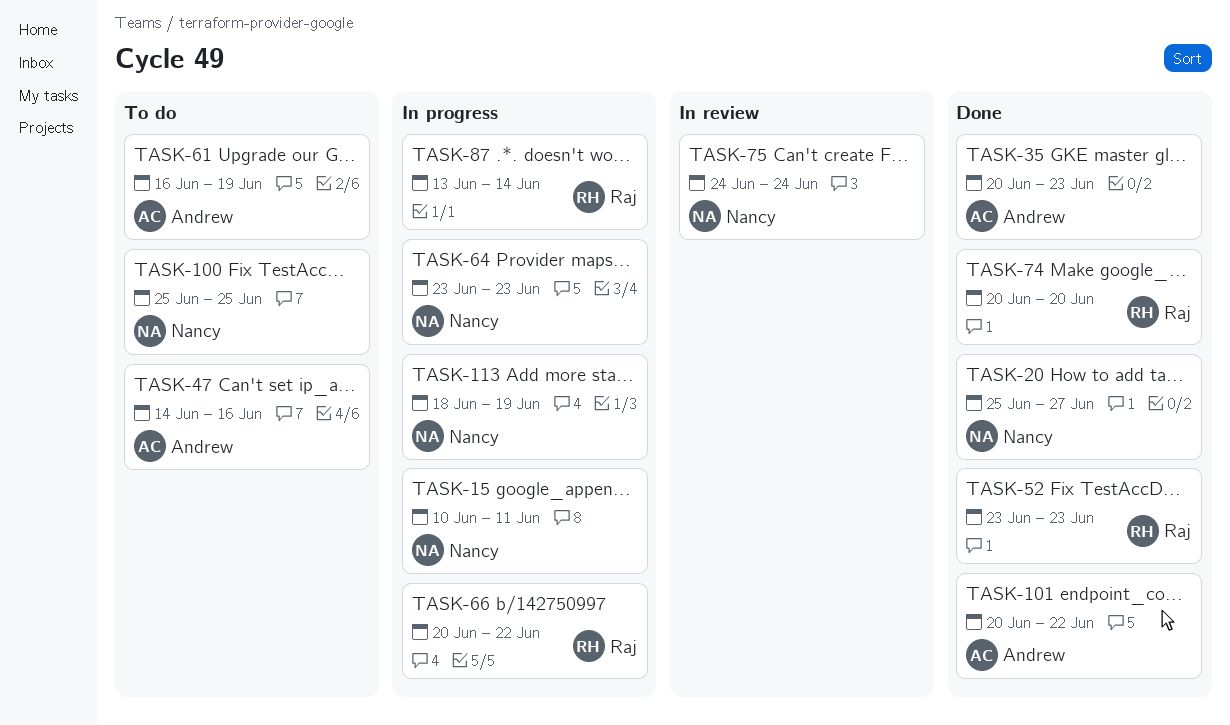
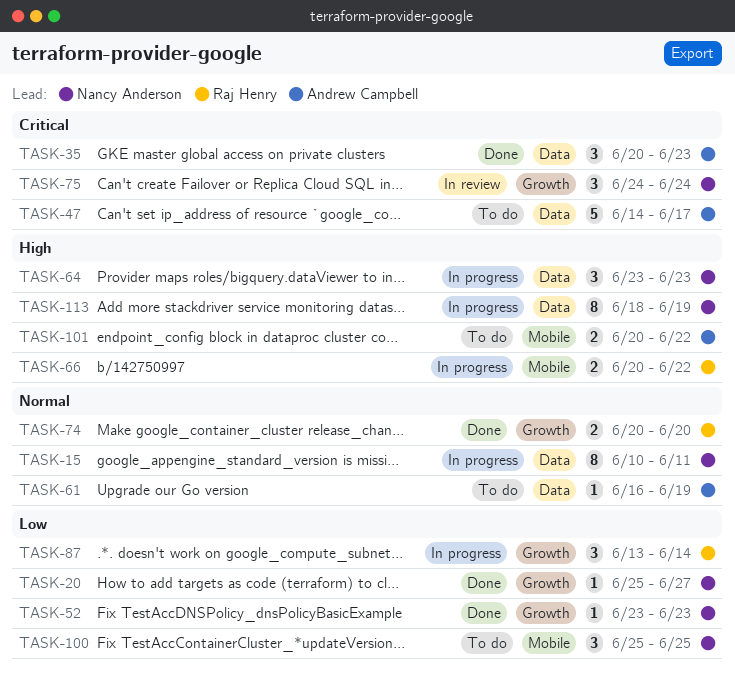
TASK-47, due: Jun 16 -> Jun 17
TASK-52, owner: Raj Henry -> Nancy Anderson
TASK-101, status: Done -> To do

